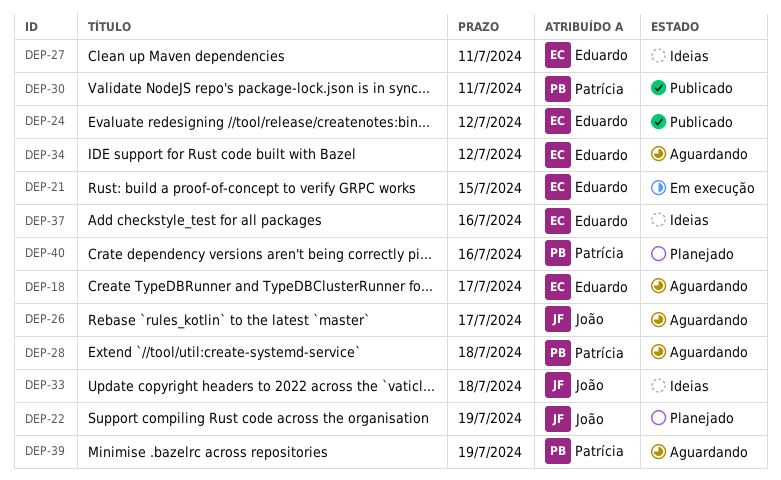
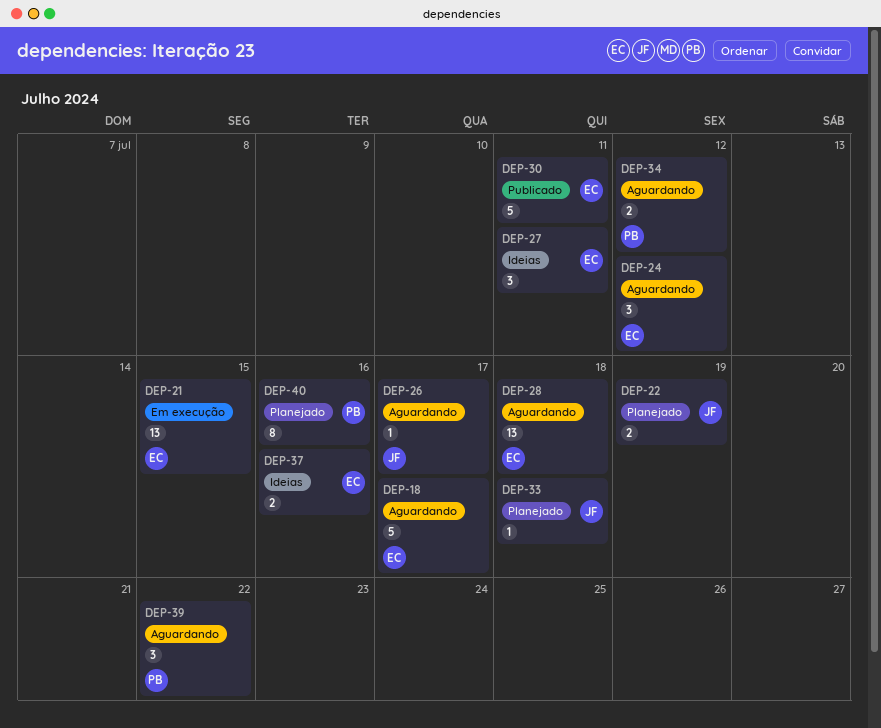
DEP-24, status: Publicado -> Aguardando
DEP-28, owner: Patrícia -> Eduardo
DEP-30, owner: Patrícia -> Eduardo
DEP-33, status: Ideias -> Planejado
DEP-34, owner: Eduardo -> Patrícia
DEP-39, due: Jul 19 -> Jul 22

